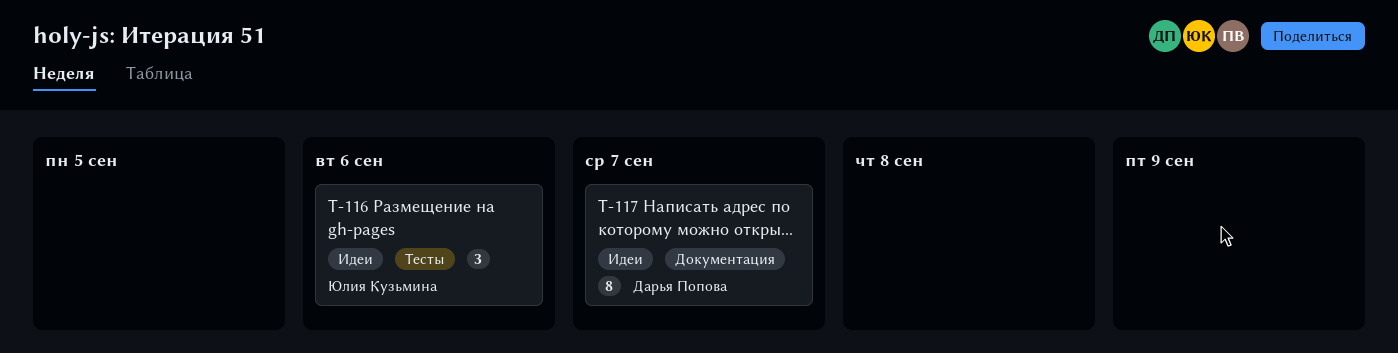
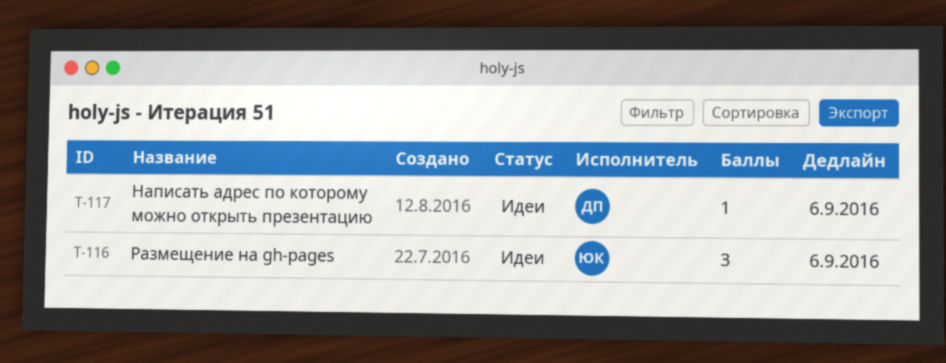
T-117, estimate: 8 -> 1
T-117, due: Sep 7 -> Sep 6

